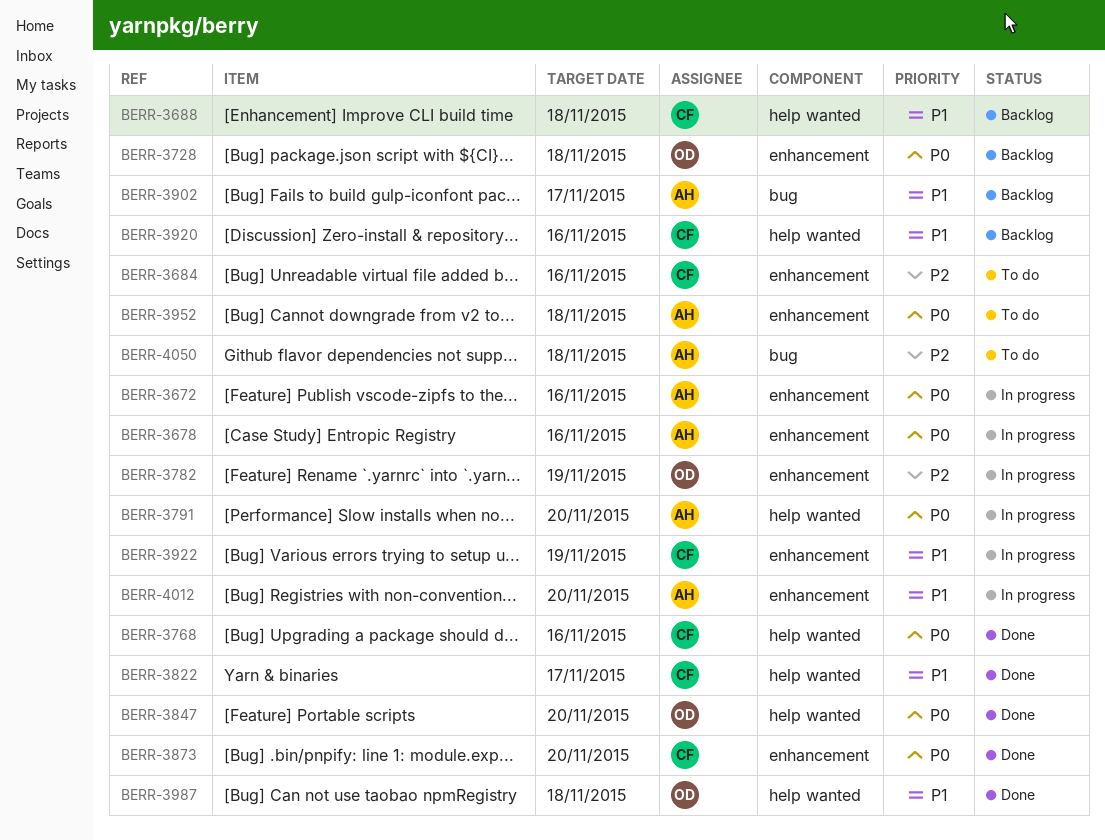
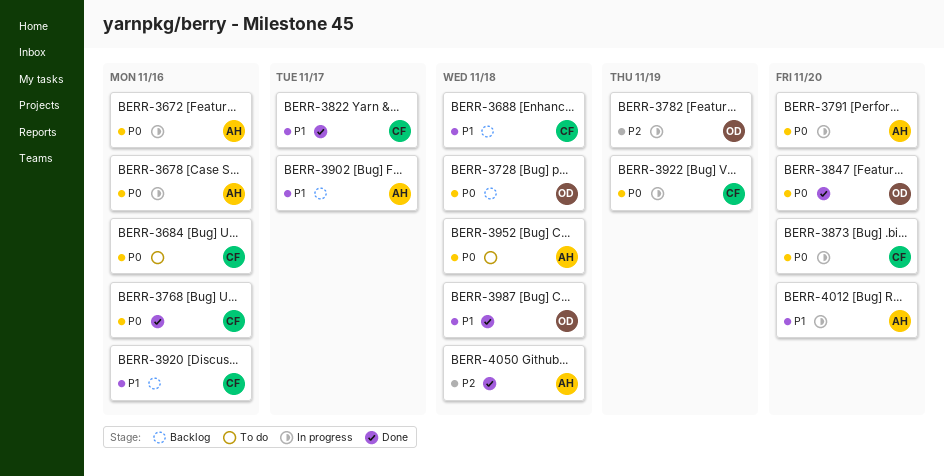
BERR-3684, priority: P2 -> P0
BERR-3873, status: Done -> In progress
BERR-3922, priority: P1 -> P0
BERR-4050, status: To do -> Done

